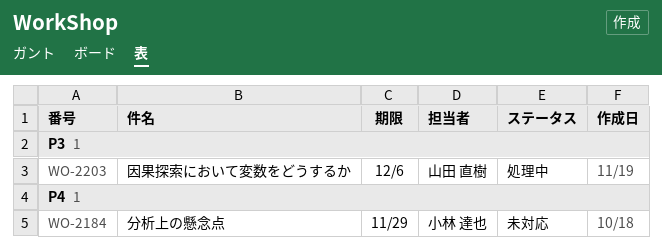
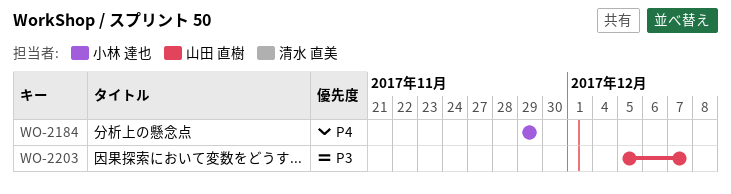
WO-2203, due: Dec 6 -> Dec 7

